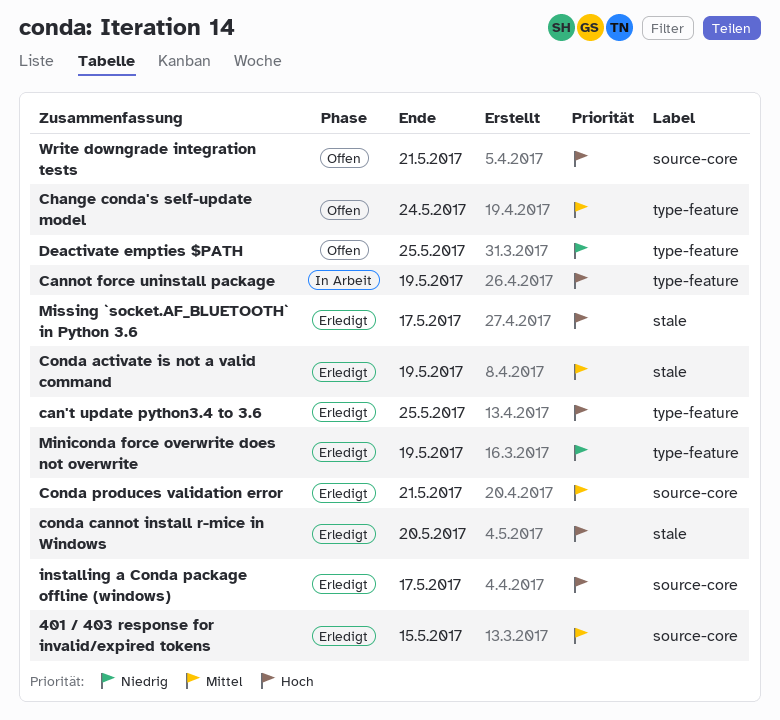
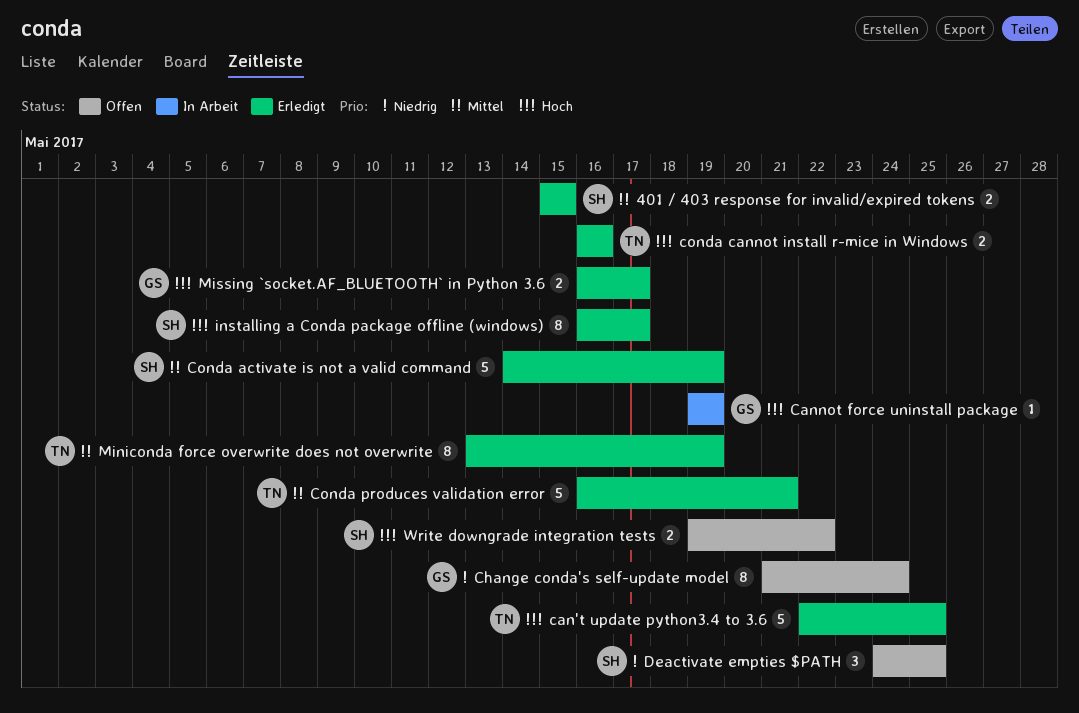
Change conda's self-update model, priority: Mittel -> Niedrig
conda cannot install r-mice in Windows, due: May 20 -> May 16
Miniconda force overwrite does not overwrite, priority: Niedrig -> Mittel
Write downgrade integration tests, due: May 21 -> May 22

